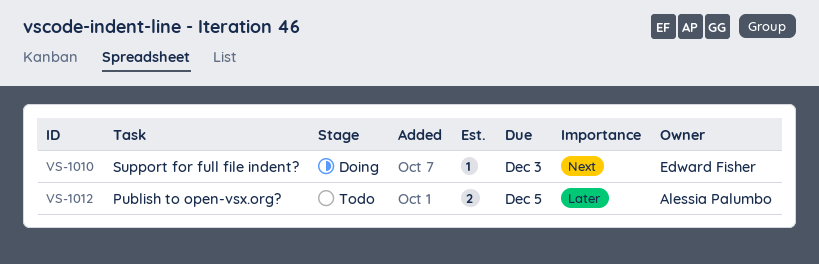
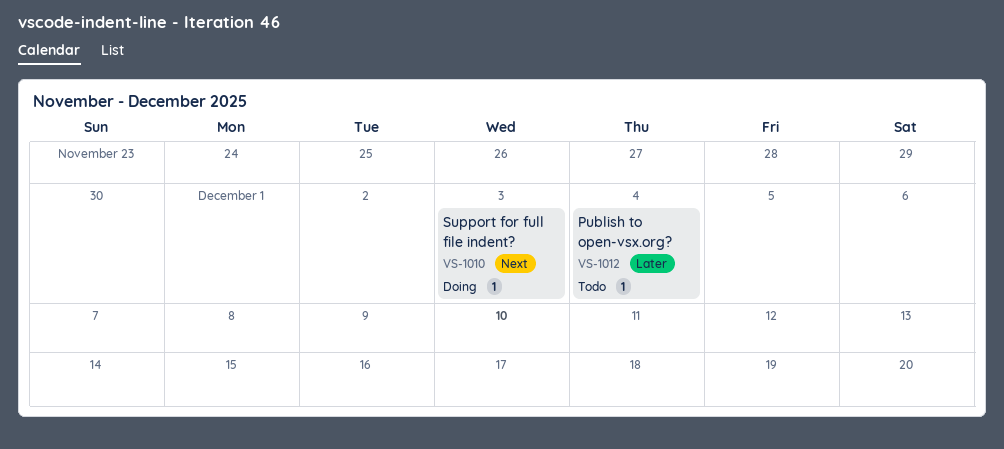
VS-1012, estimate: 2 -> 1
VS-1012, due: Dec 5 -> Dec 4

